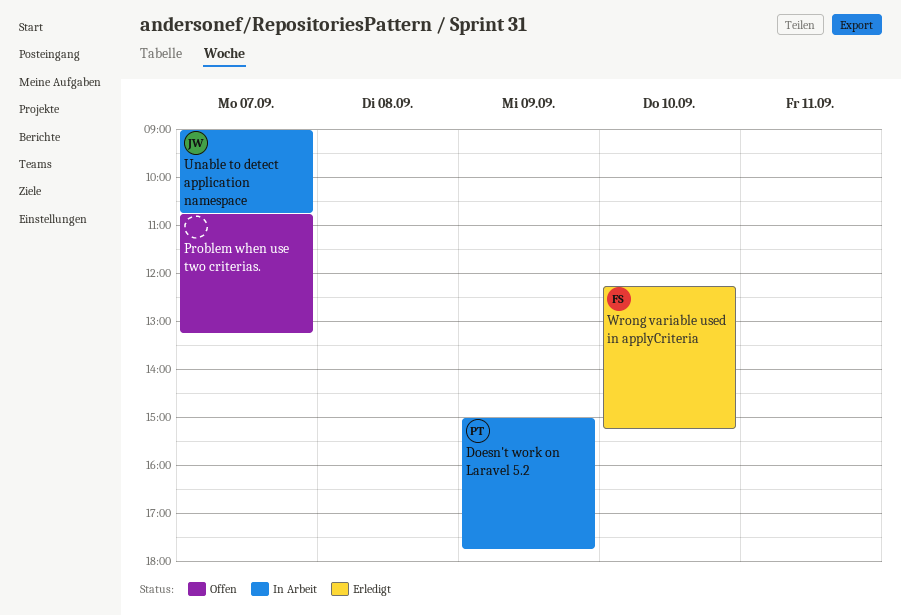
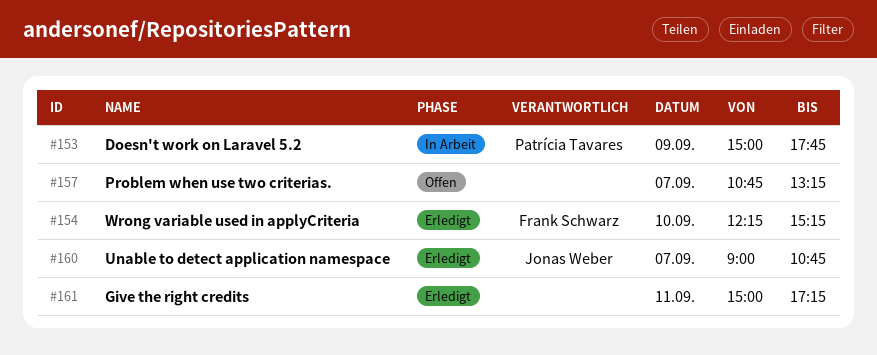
Give the right credits: none -> present
Unable to detect application namespace, status: In Arbeit -> Erledigt

